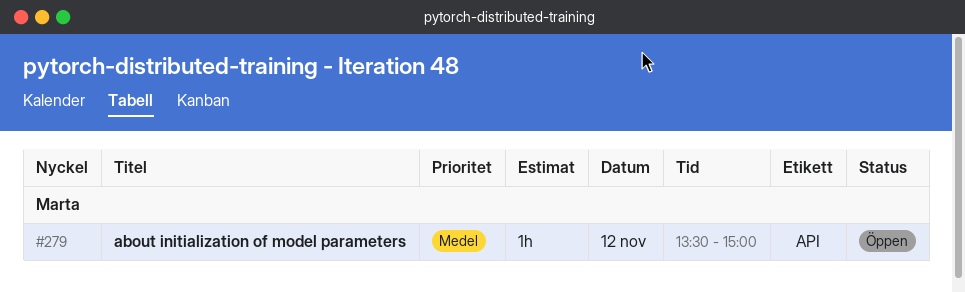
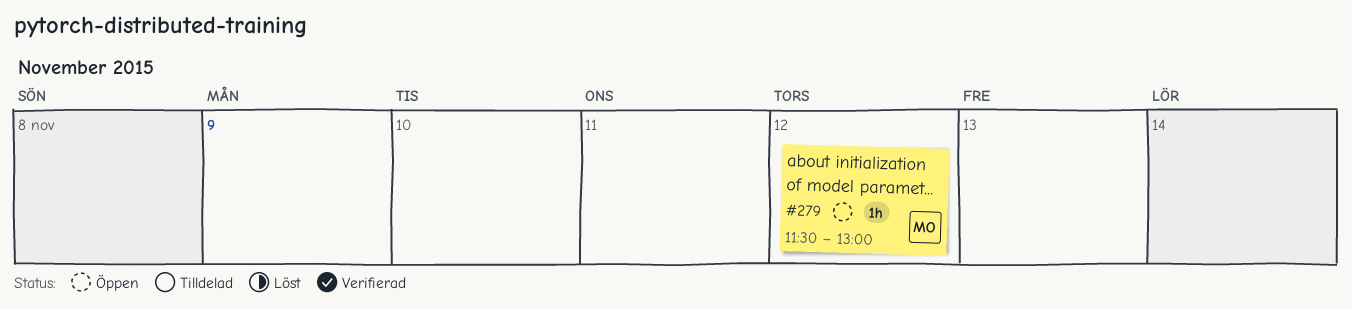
#279, begins: 13:30 -> 11:30
#279, ends: 15:00 -> 13:00

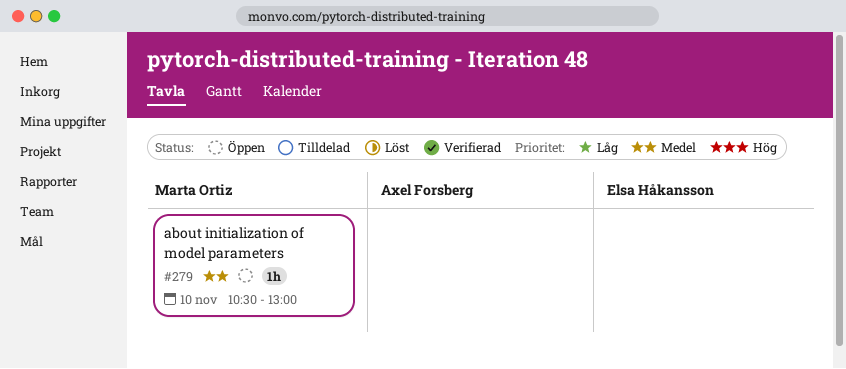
#279, day: Nov 12 -> Nov 10
#279, begins: 11:30 -> 10:30

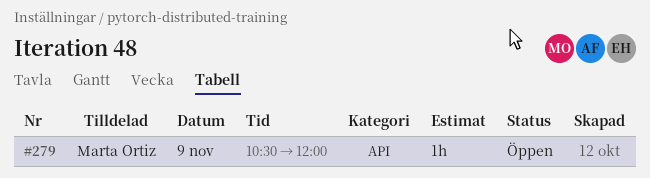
#279, day: Nov 10 -> Nov 9
#279, ends: 13:00 -> 12:00

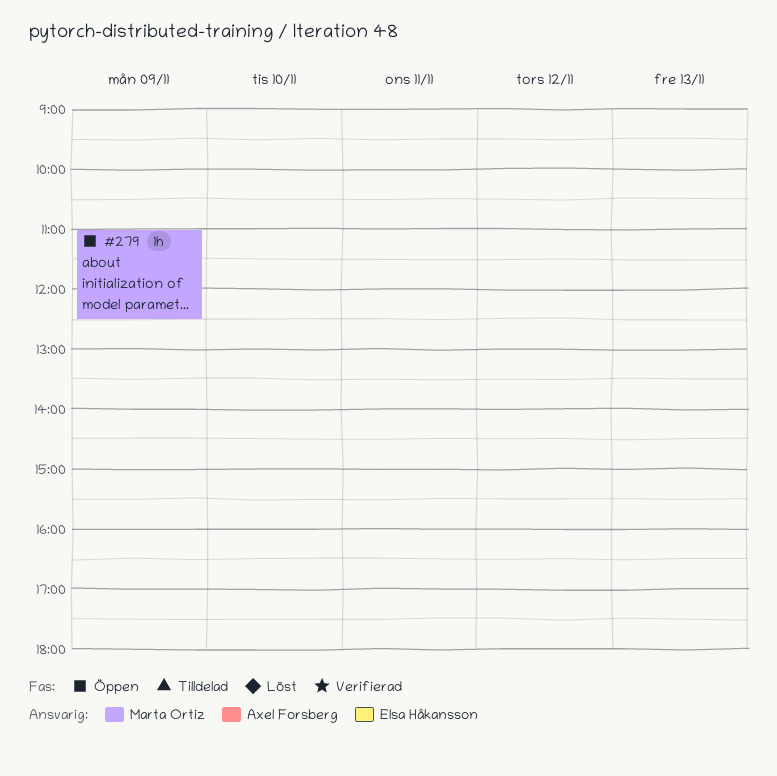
#279, begins: 10:30 -> 11:00
#279, ends: 12:00 -> 12:30

